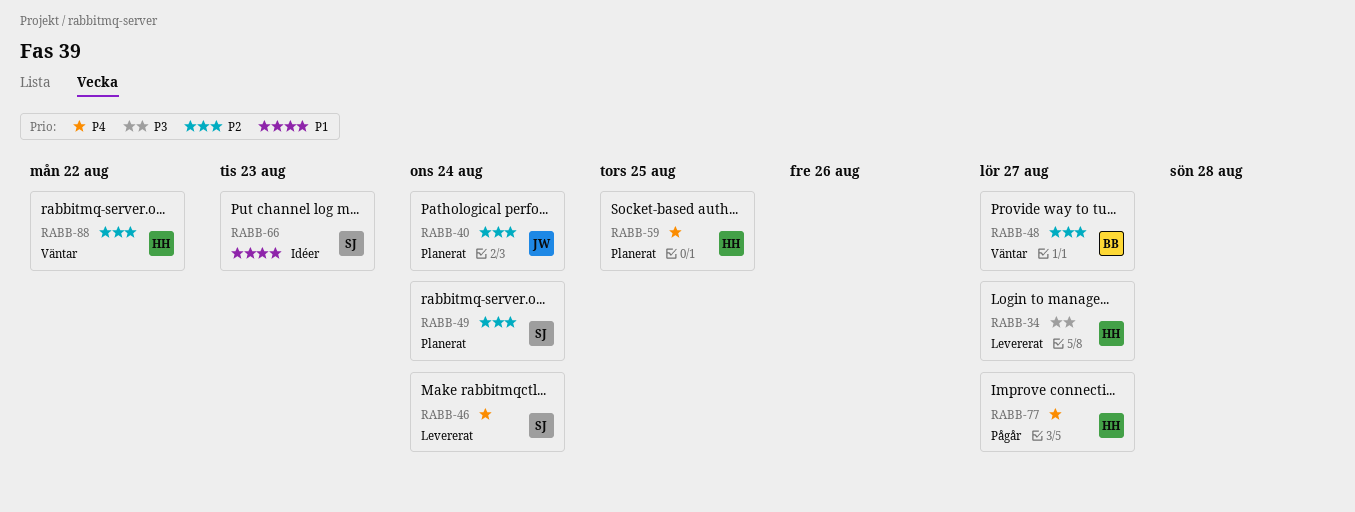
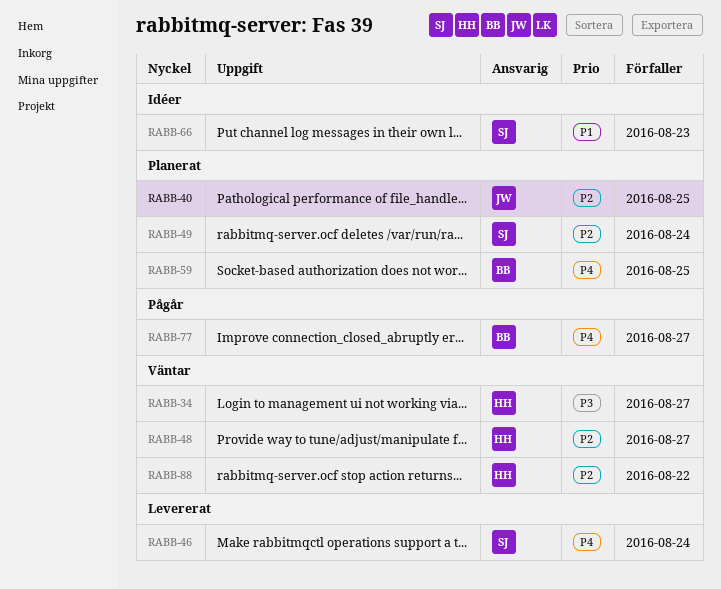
RABB-34, status: Levererat -> Väntar
RABB-40, due: Aug 24 -> Aug 25
RABB-48, owner: BB -> HH
RABB-59, owner: HH -> BB
RABB-77, owner: HH -> BB

